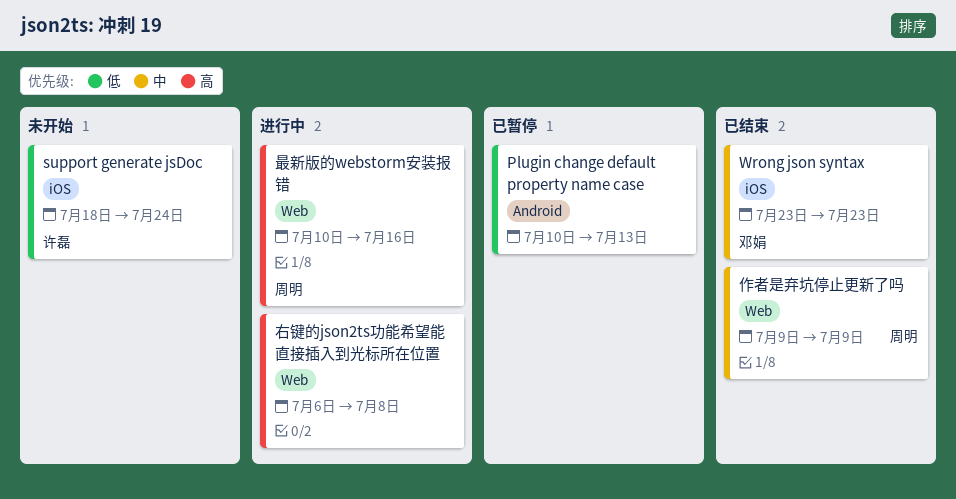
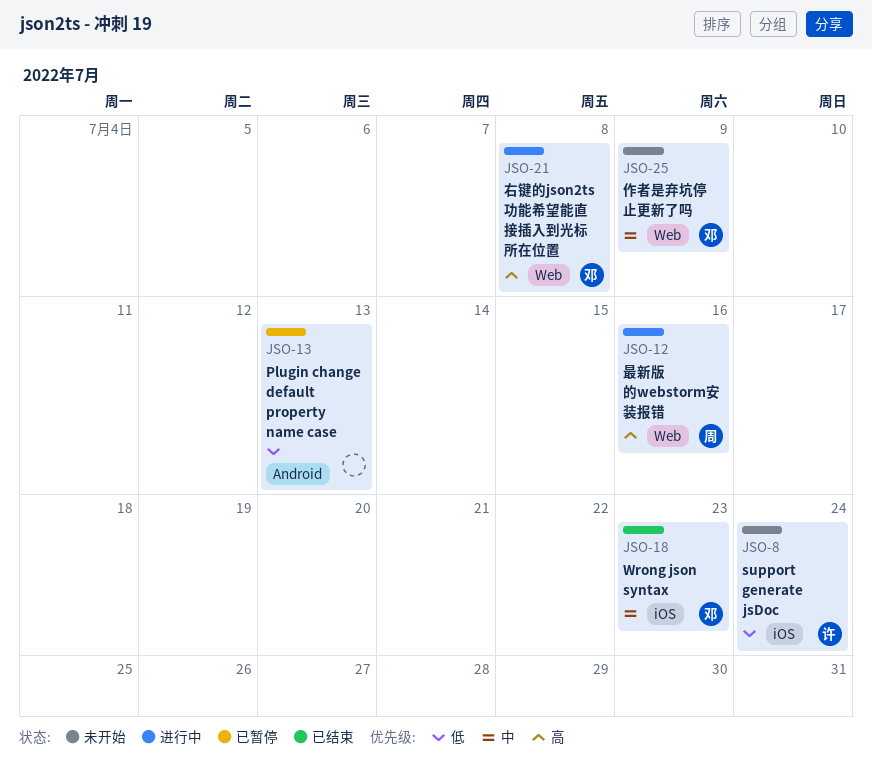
作者是弃坑停止更新了吗, status: 已结束 -> 未开始
作者是弃坑停止更新了吗, owner: 周明 -> 邓娟
右键的json2ts功能希望能直接插入到光标所在位置, owner: none -> 邓娟

